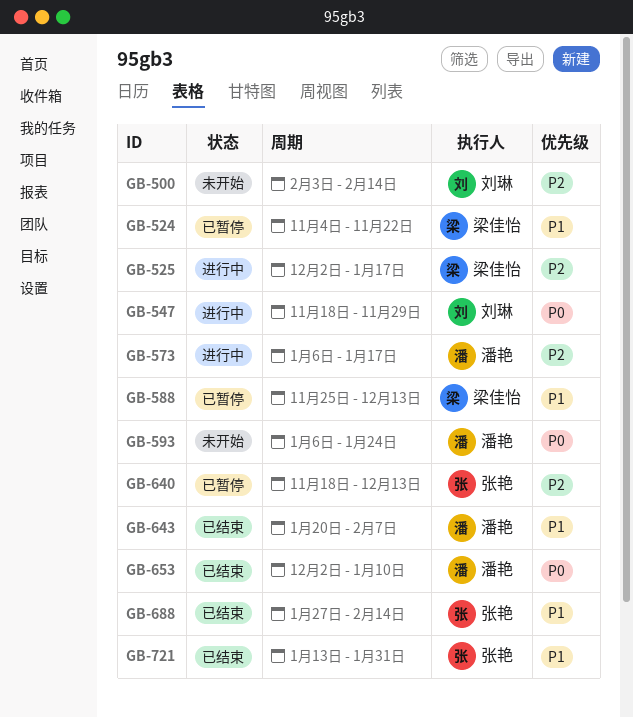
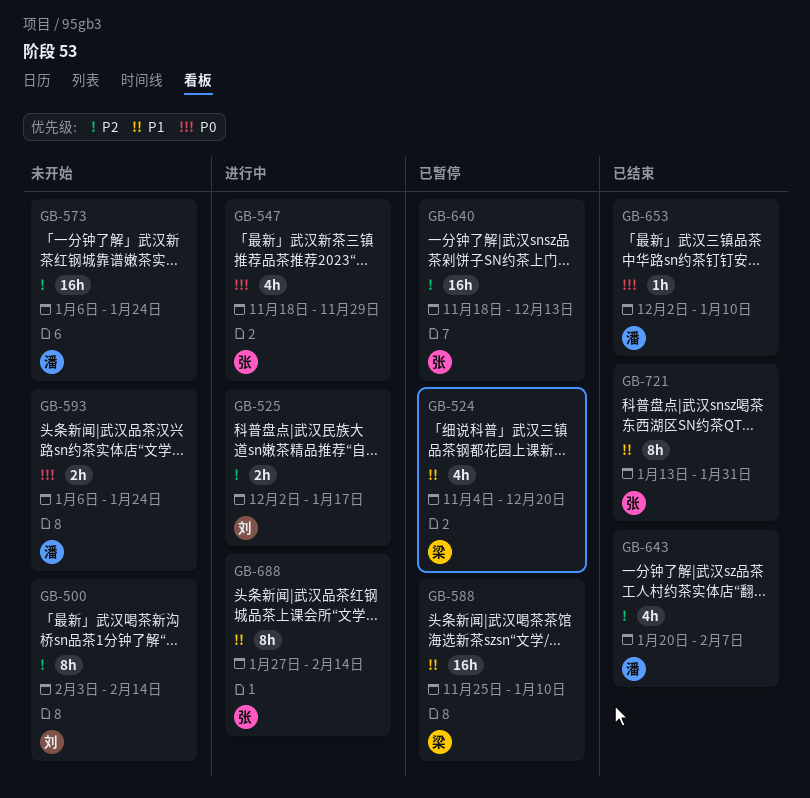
GB-524, due: Nov 22 -> Dec 20
GB-525, owner: 梁佳怡 -> 刘琳
GB-547, owner: 刘琳 -> 张艳
GB-573, status: 进行中 -> 未开始
GB-573, due: Jan 17 -> Jan 24
GB-588, due: Dec 13 -> Jan 10
GB-643, priority: P1 -> P2
GB-688, status: 已结束 -> 进行中

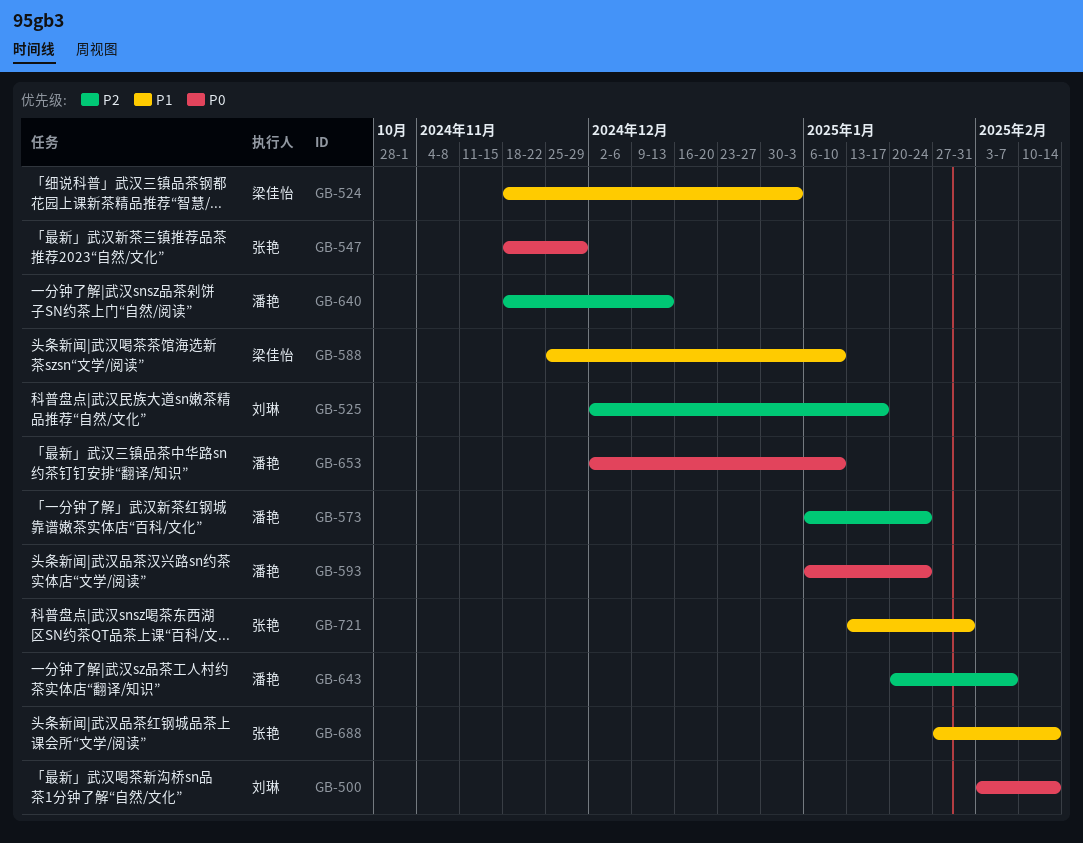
GB-500, priority: P2 -> P0
GB-524, start: Nov 4 -> Nov 18
GB-524, due: Dec 20 -> Jan 3
GB-640, owner: 张艳 -> 潘艳

